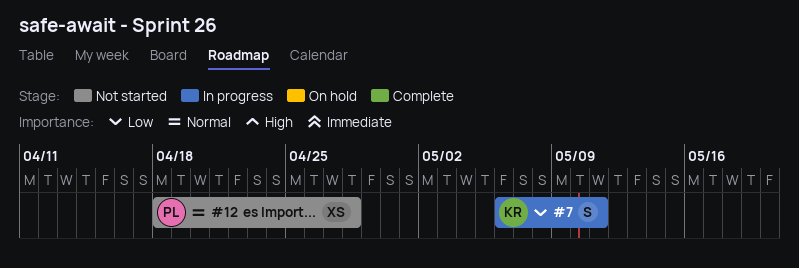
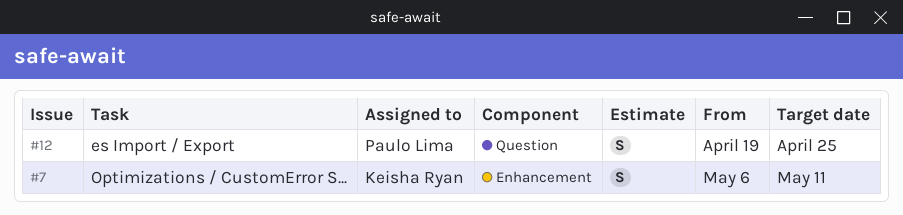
#12, estimate: XS -> S
#12, start: Apr 18 -> Apr 19
#12, due: Apr 28 -> Apr 25

